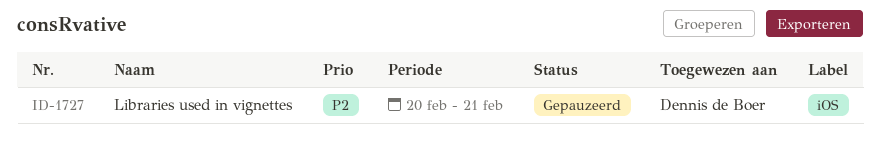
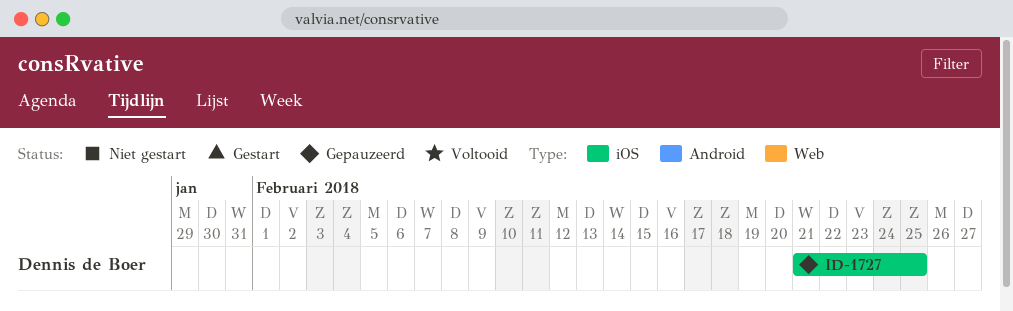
ID-1727, start: Feb 20 -> Feb 21
ID-1727, due: Feb 21 -> Feb 25

